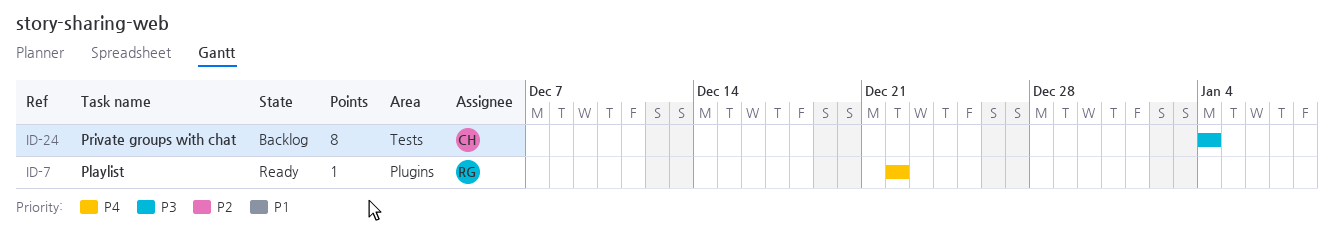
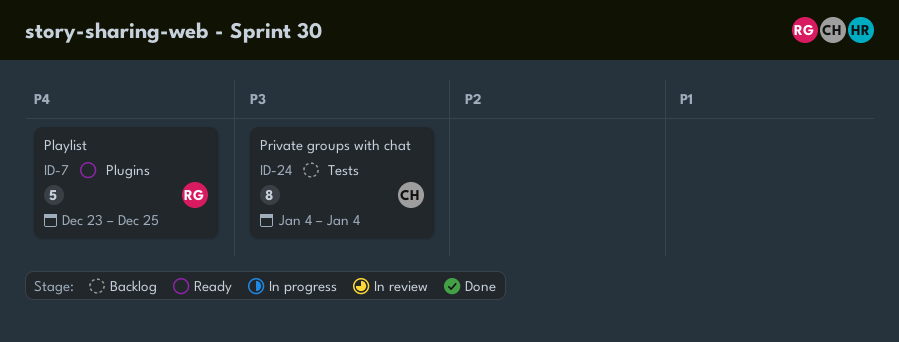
ID-7, estimate: 1 -> 5
ID-7, start: Dec 22 -> Dec 23
ID-7, due: Dec 22 -> Dec 25

